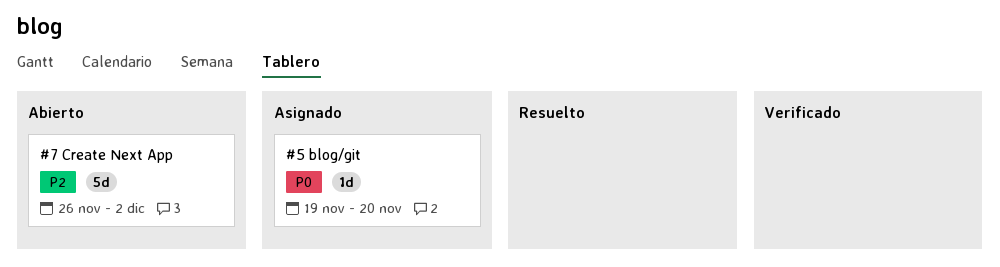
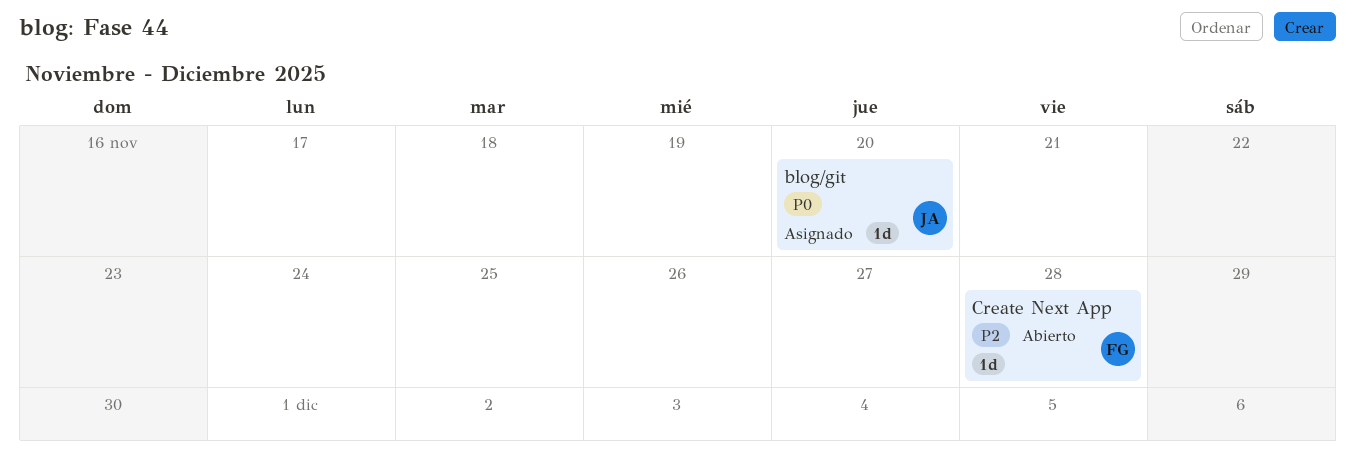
Create Next App, estimate: 5d -> 1d
Create Next App, due: Dec 2 -> Nov 28

